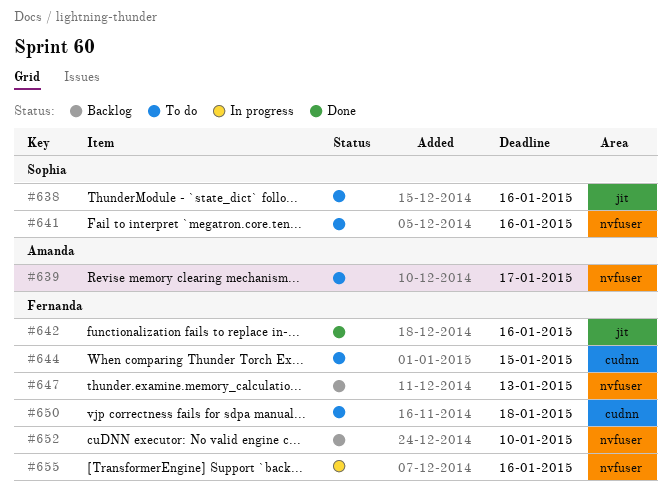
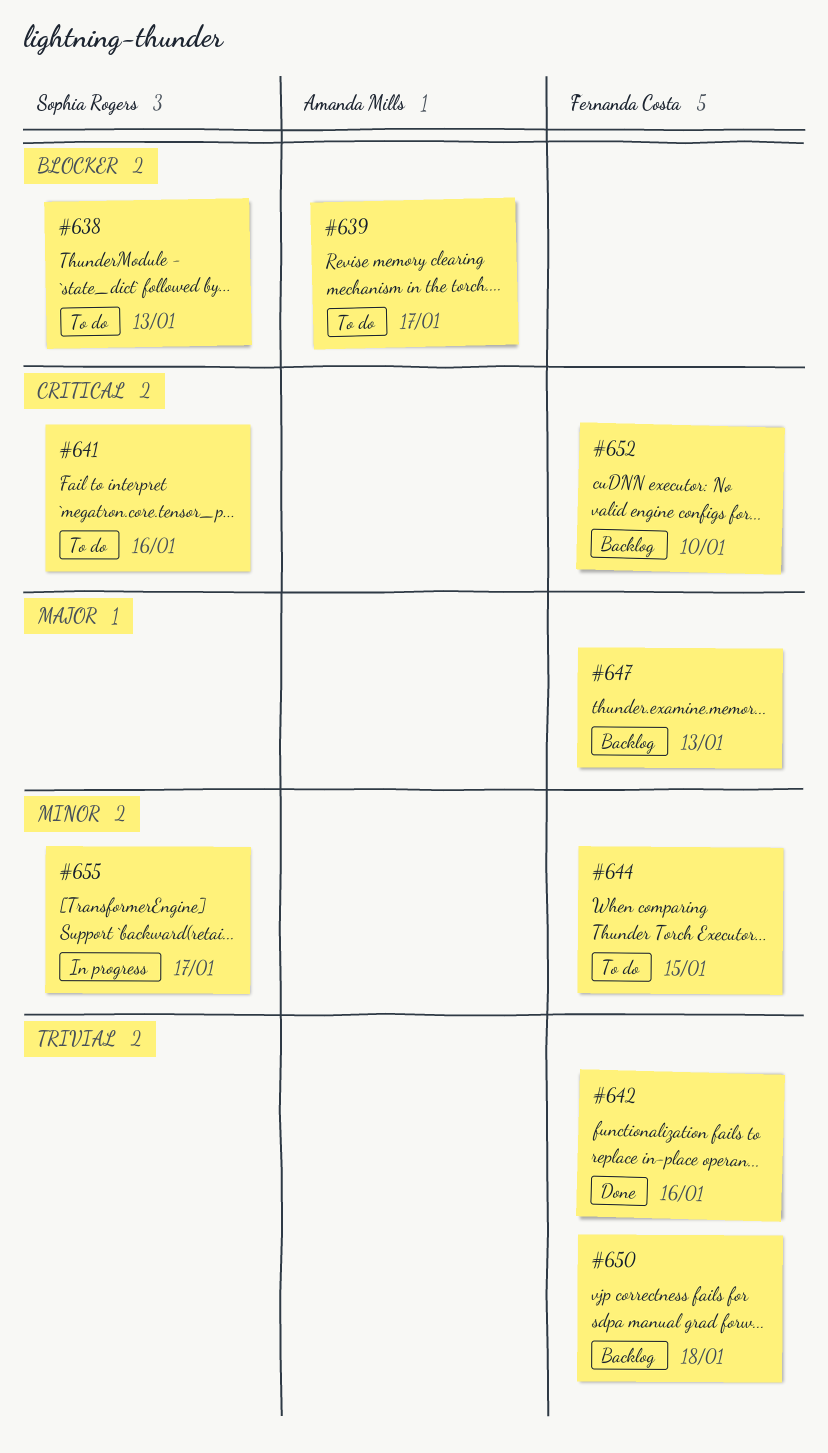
#638, due: Jan 16 -> Jan 13
#650, status: To do -> Backlog
#655, owner: Fernanda Costa -> Sophia Rogers
#655, due: Jan 16 -> Jan 17

